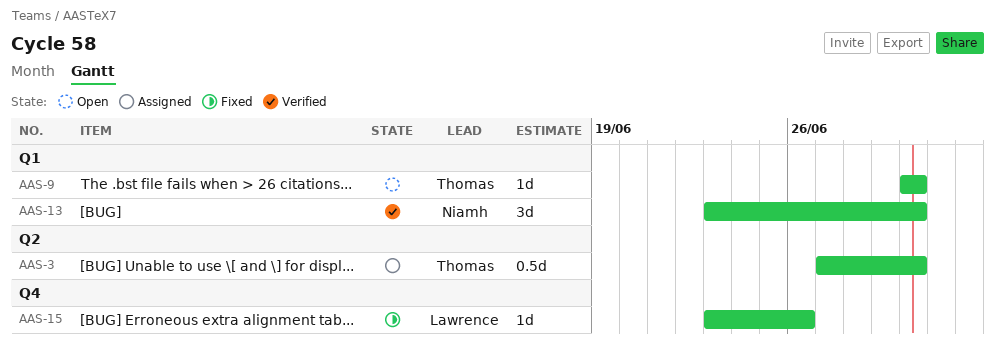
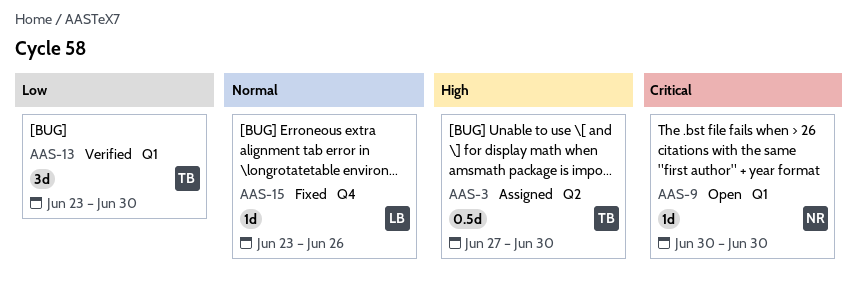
AAS-9, owner: Thomas -> Niamh
AAS-13, owner: Niamh -> Thomas

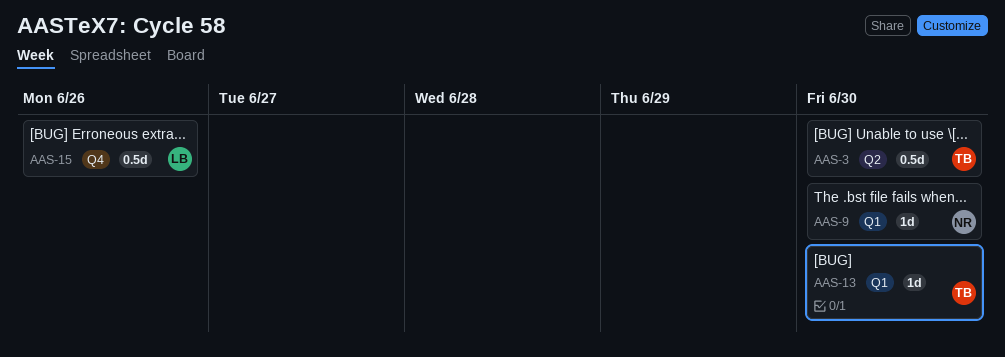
AAS-13, estimate: 3d -> 1d
AAS-15, estimate: 1d -> 0.5d

